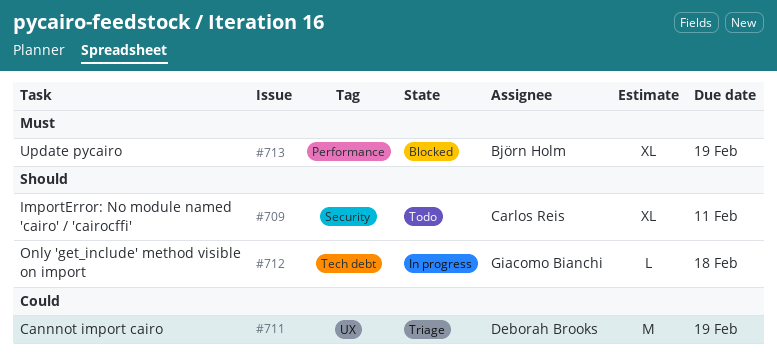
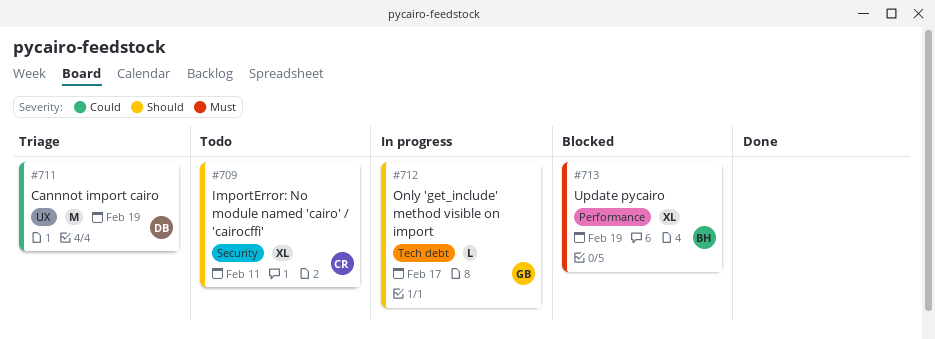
#712, due: Feb 18 -> Feb 17

